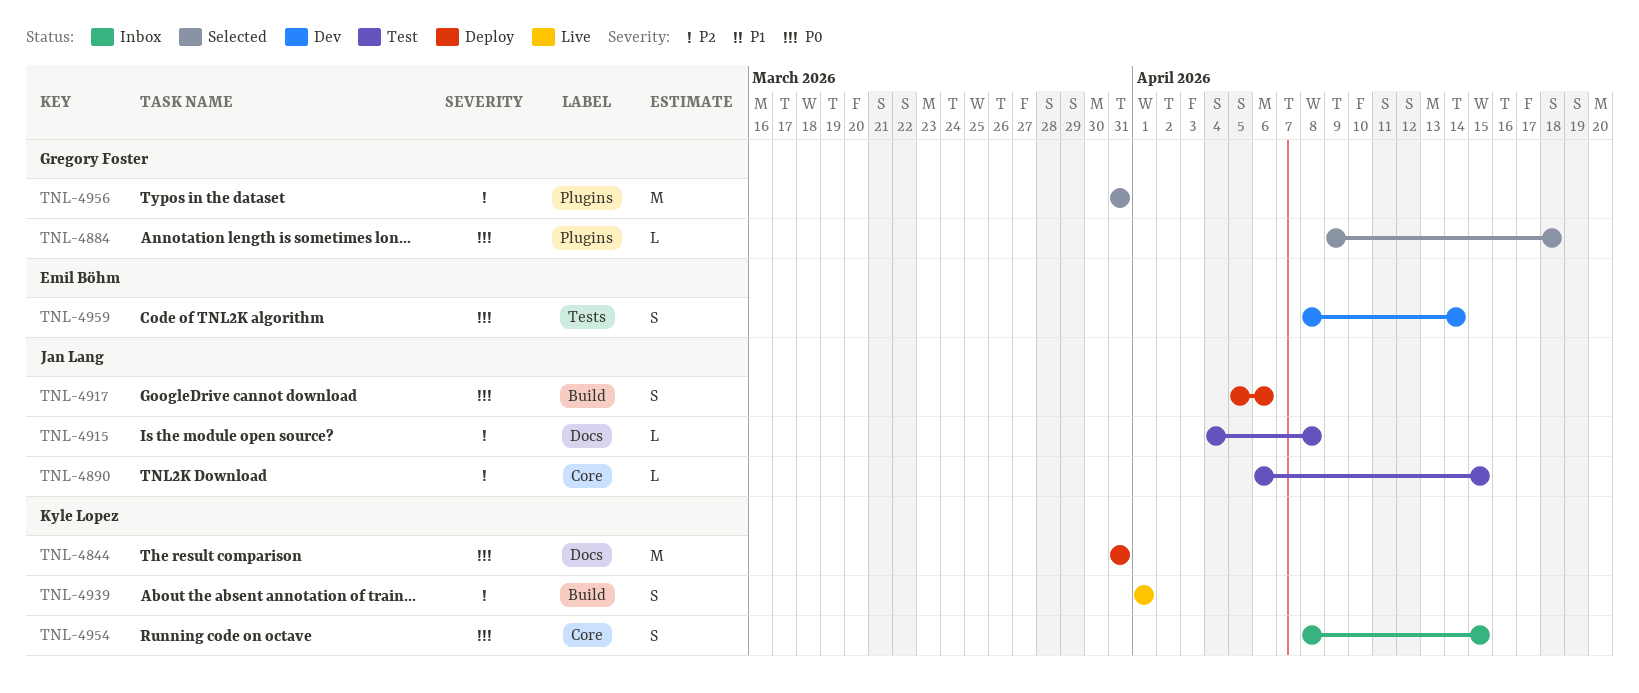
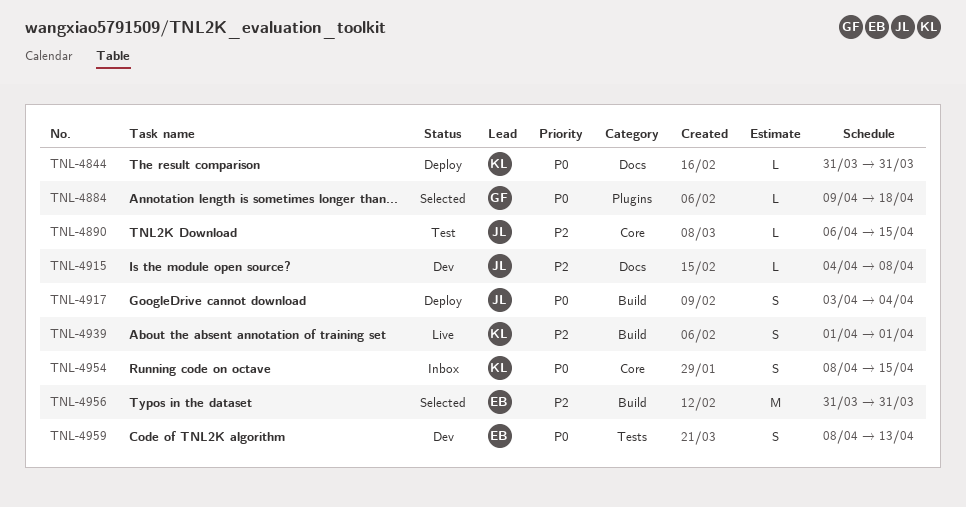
TNL-4844, estimate: M -> L
TNL-4915, status: Test -> Dev
TNL-4917, start: Apr 5 -> Apr 3
TNL-4917, due: Apr 6 -> Apr 4
TNL-4956, owner: Gregory Foster -> Emil Böhm
TNL-4956, label: Plugins -> Build
TNL-4959, due: Apr 14 -> Apr 13

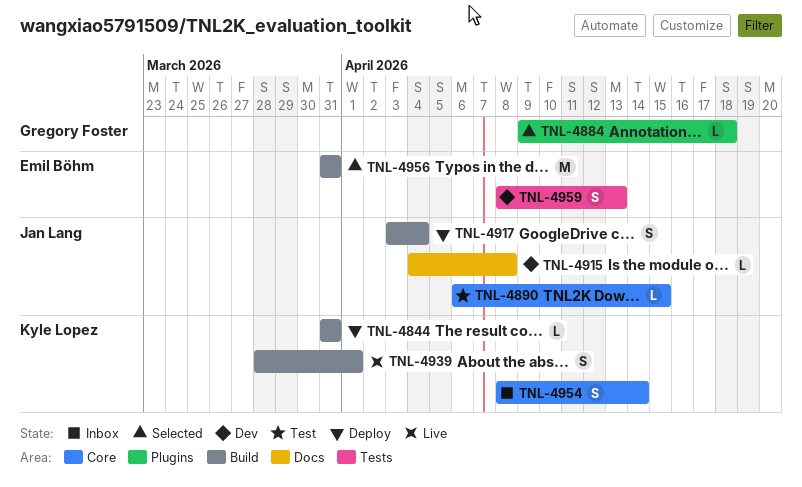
TNL-4844, label: Docs -> Build
TNL-4939, start: Apr 1 -> Mar 28
TNL-4954, due: Apr 15 -> Apr 14

